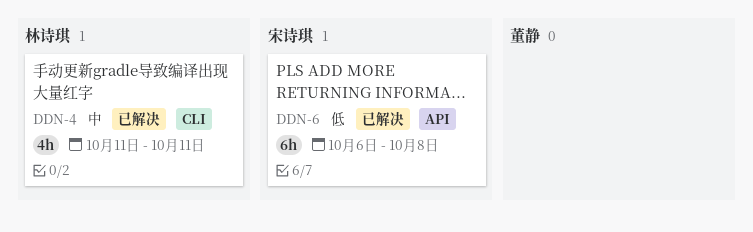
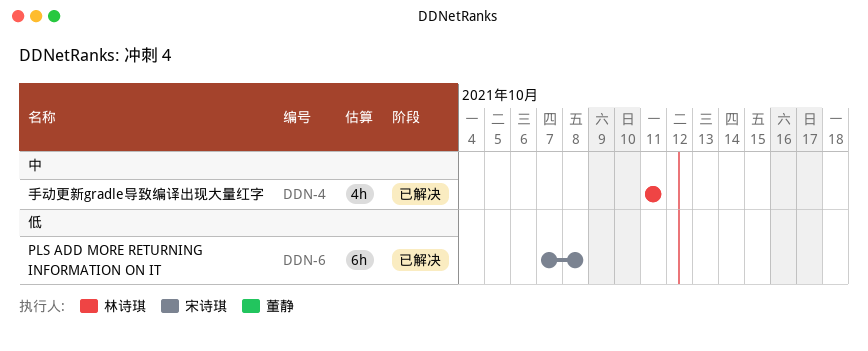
DDN-6, start: Oct 6 -> Oct 7

